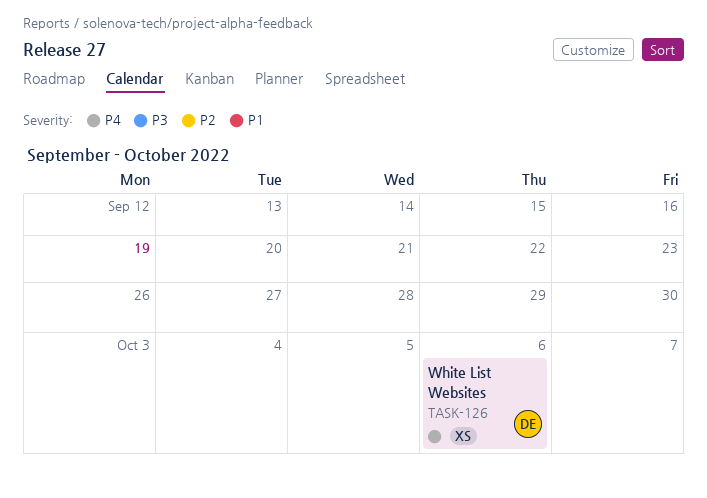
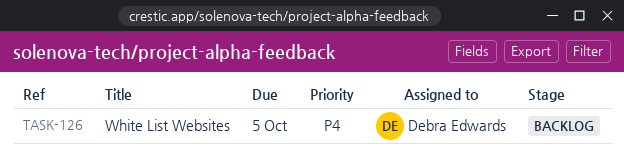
TASK-126, due: Oct 6 -> Oct 5

